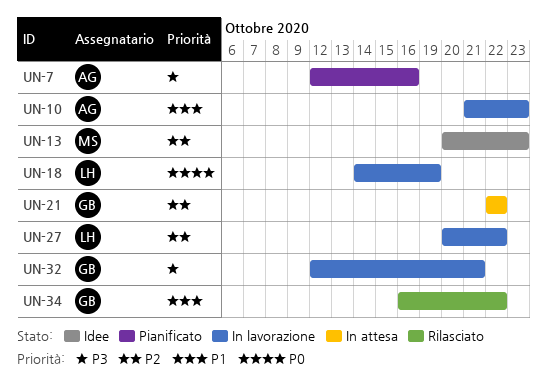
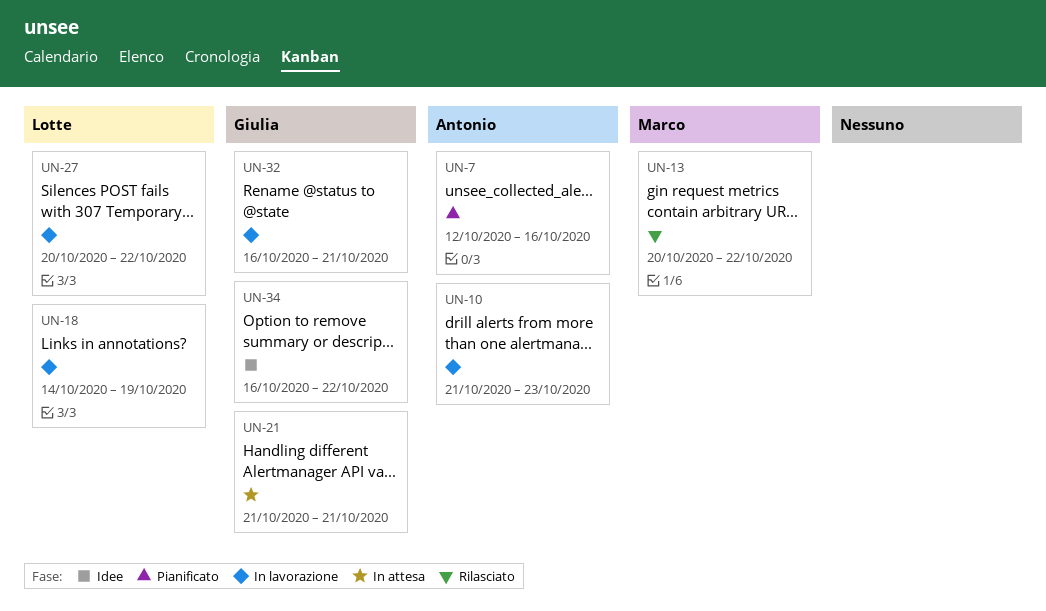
UN-13, status: Idee -> Rilasciato
UN-13, due: Oct 23 -> Oct 22
UN-21, start: Oct 22 -> Oct 21
UN-21, due: Oct 22 -> Oct 21
UN-32, start: Oct 12 -> Oct 16
UN-34, status: Rilasciato -> Idee

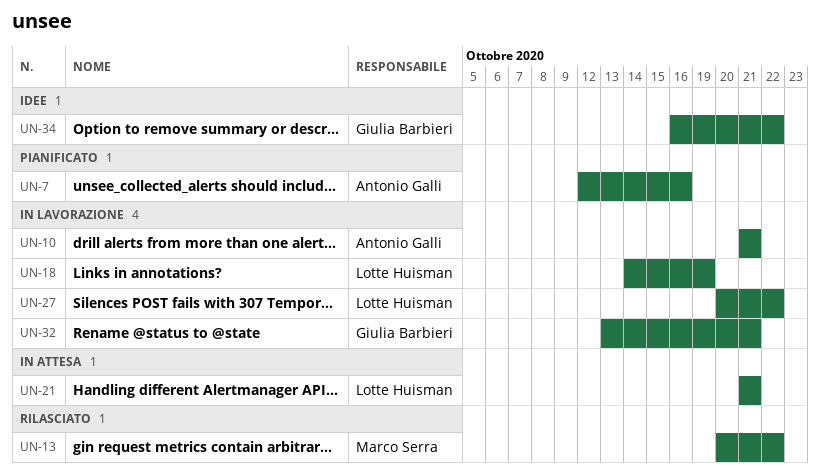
UN-10, due: Oct 23 -> Oct 21
UN-21, owner: Giulia Barbieri -> Lotte Huisman
UN-32, start: Oct 16 -> Oct 13

